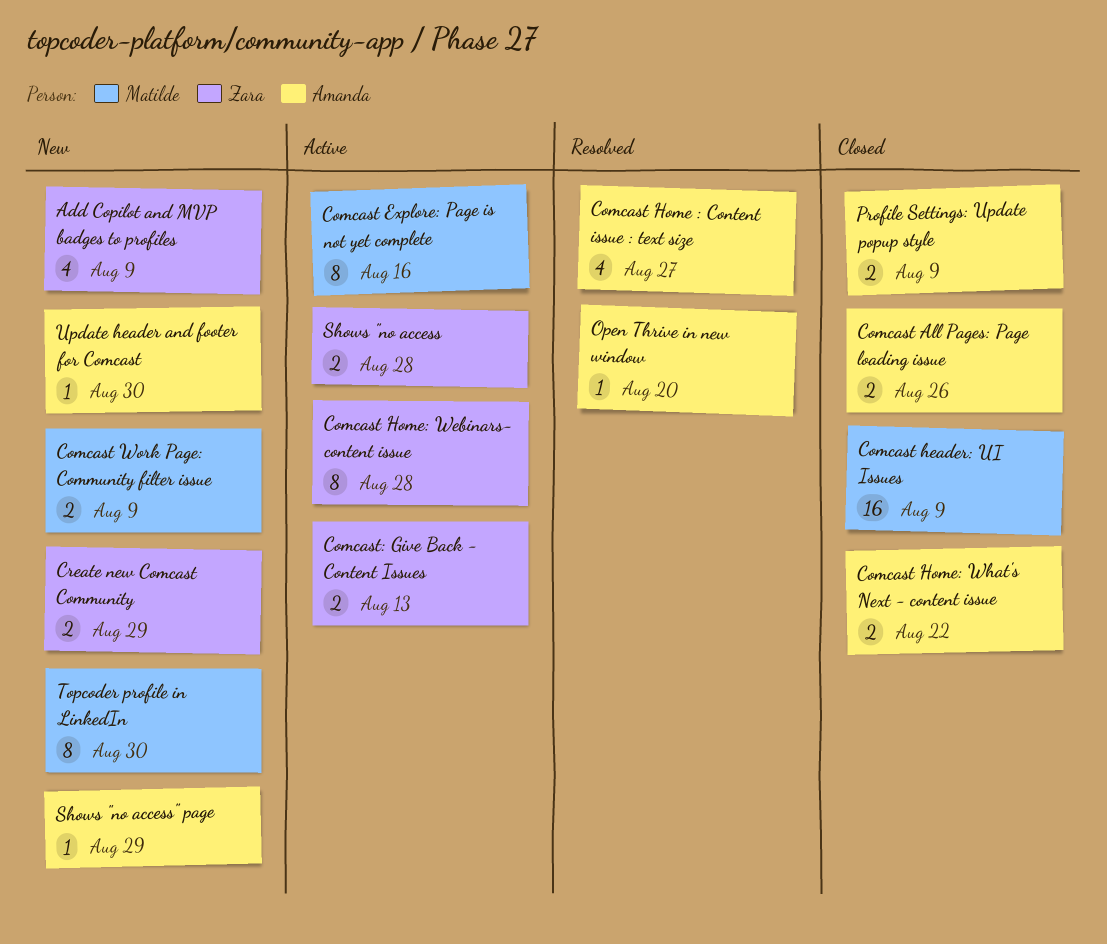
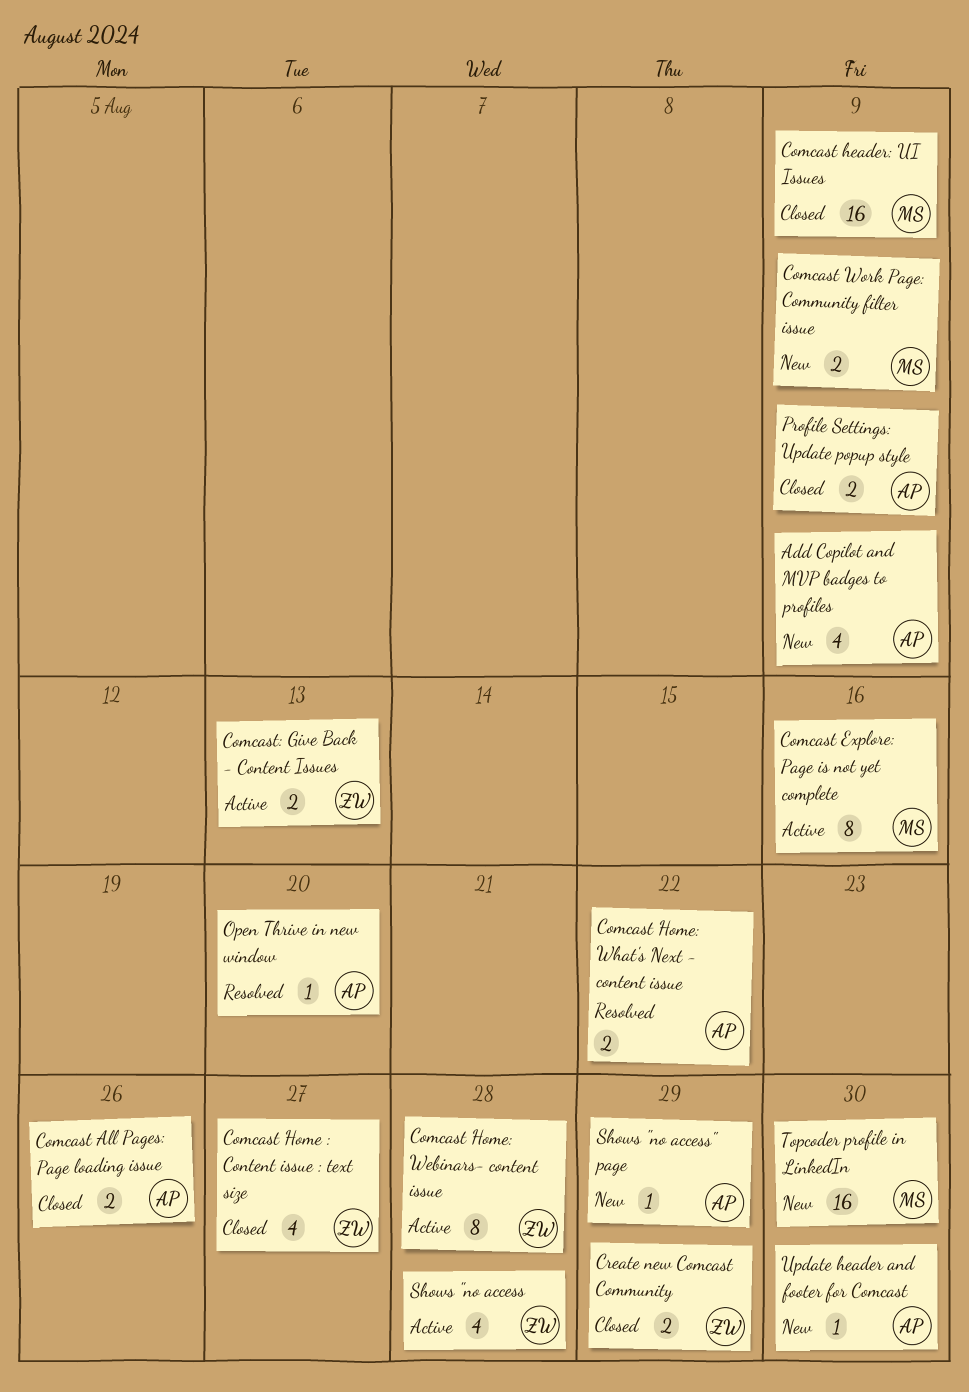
Add Copilot and MVP badges to profiles, owner: Zara -> Amanda
Comcast Home : Content issue : text size, status: Resolved -> Closed
Comcast Home : Content issue : text size, owner: Amanda -> Zara
Comcast Home: What's Next - content issue, status: Closed -> Resolved
Create new Comcast Community, status: New -> Closed
Shows "no access, estimate: 2 -> 4
Topcoder profile in LinkedIn, estimate: 8 -> 16

